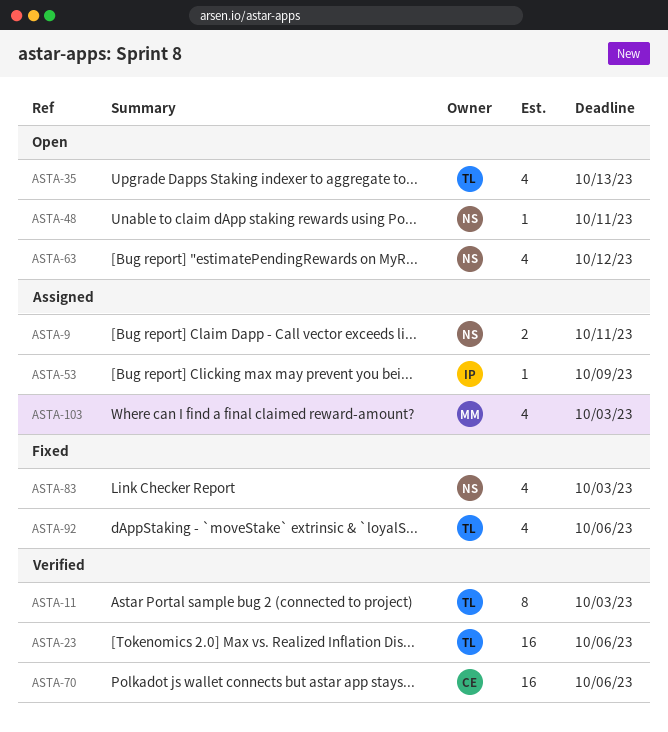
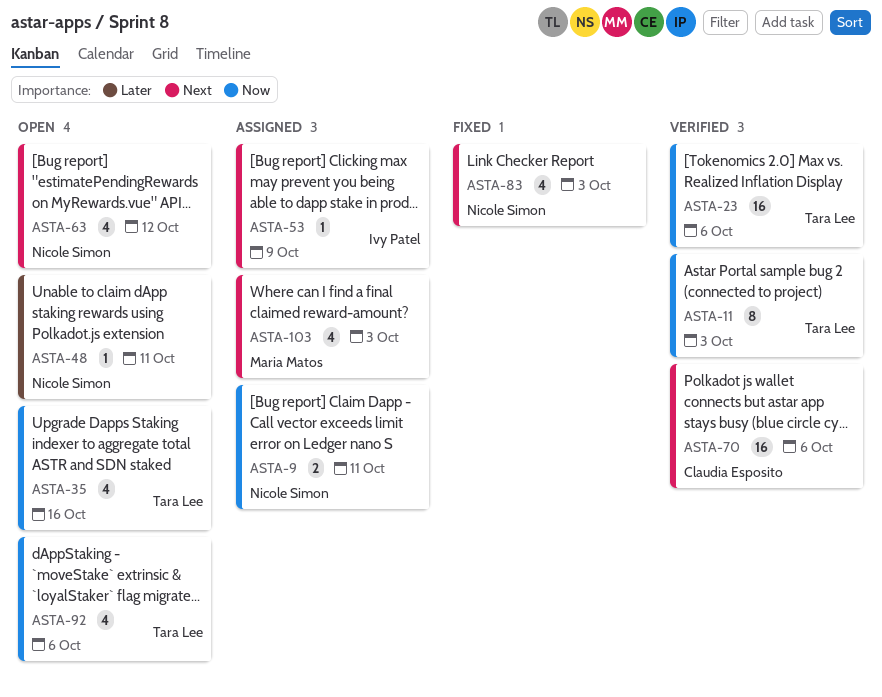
ASTA-35, due: Oct 13 -> Oct 16
ASTA-92, status: Fixed -> Open

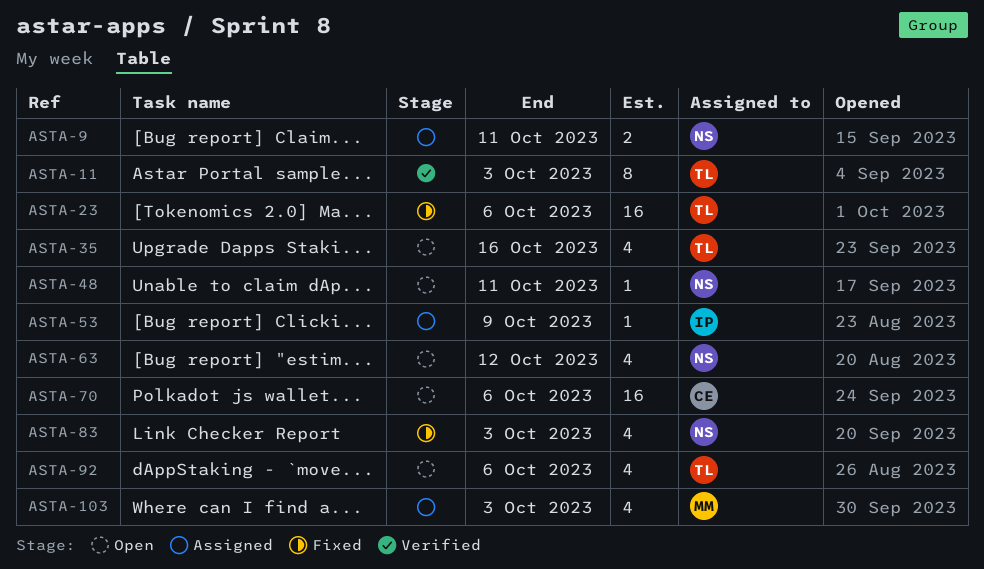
ASTA-23, status: Verified -> Fixed
ASTA-70, status: Verified -> Open

